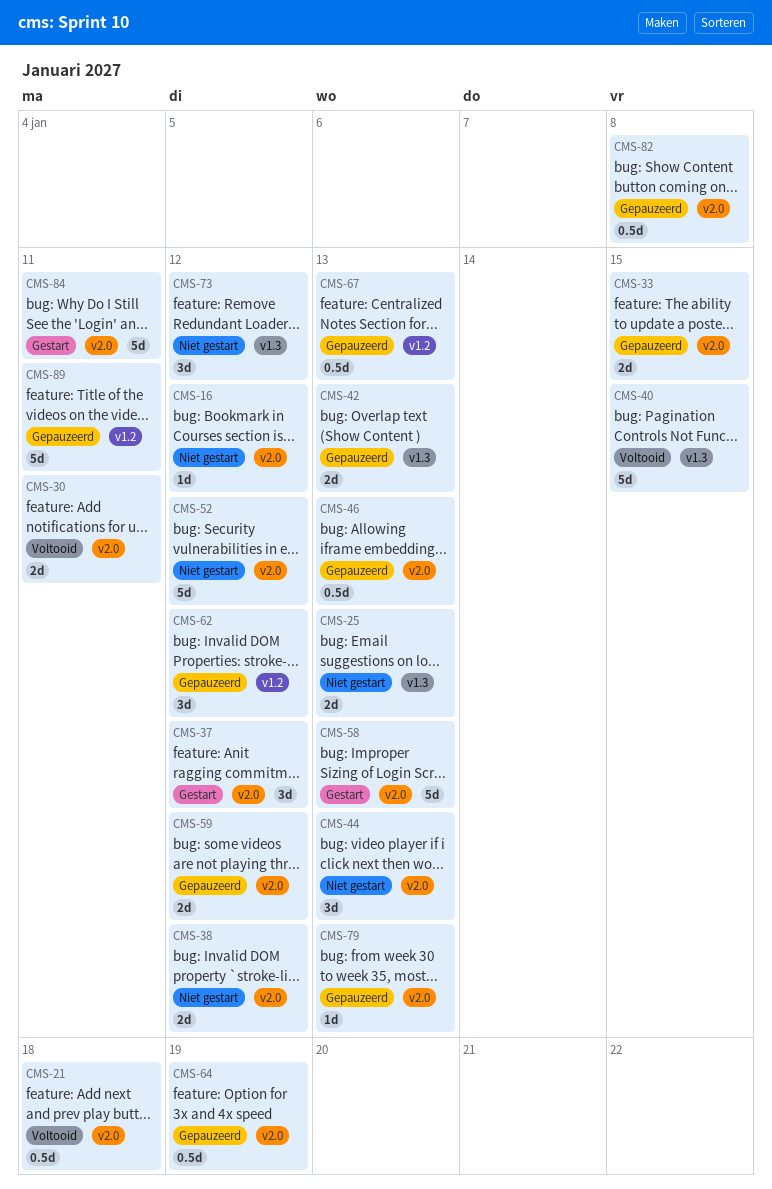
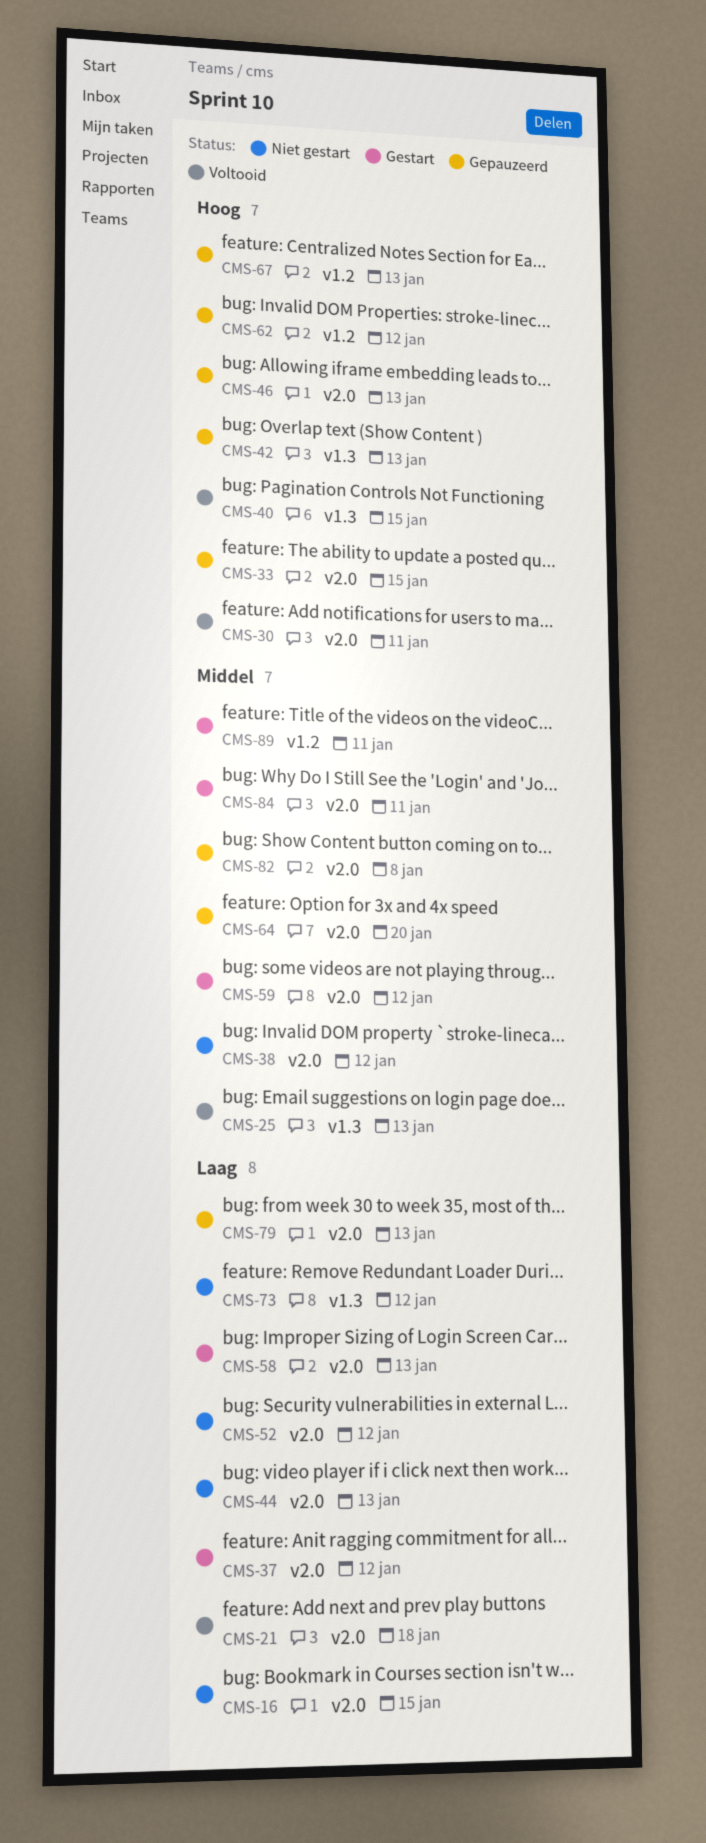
CMS-16, due: Jan 12 -> Jan 15
CMS-25, status: Niet gestart -> Voltooid
CMS-59, status: Gepauzeerd -> Gestart
CMS-64, due: Jan 19 -> Jan 20
CMS-89, status: Gepauzeerd -> Gestart

